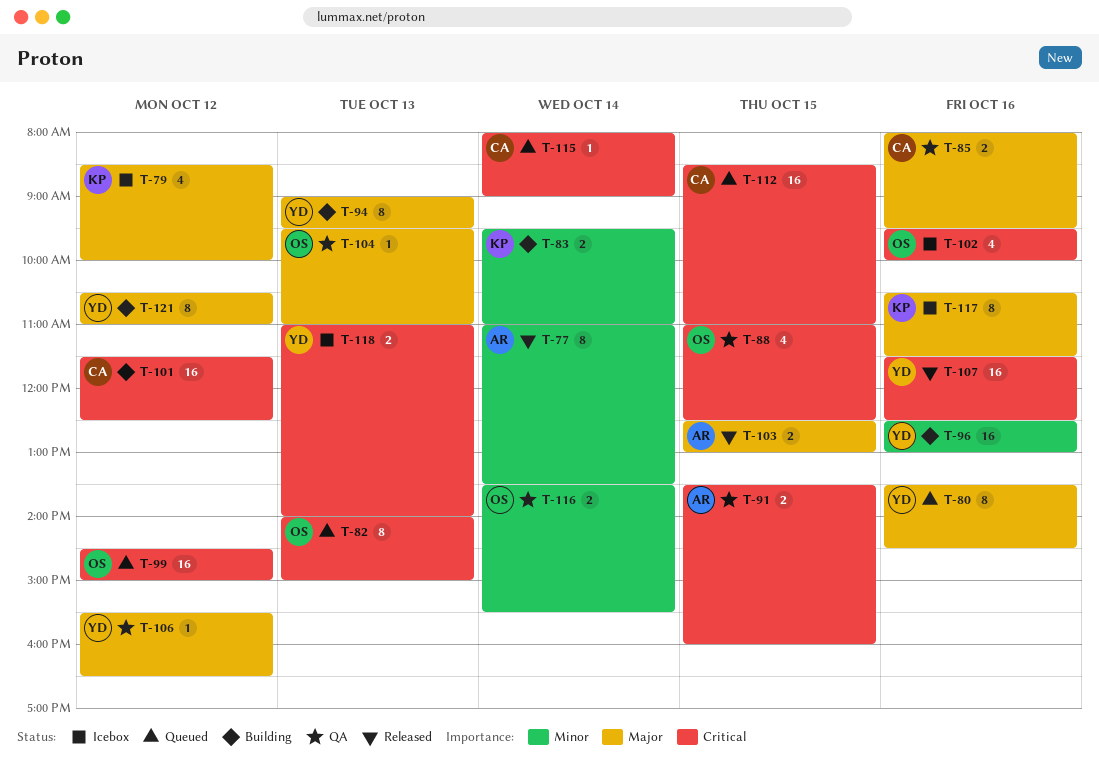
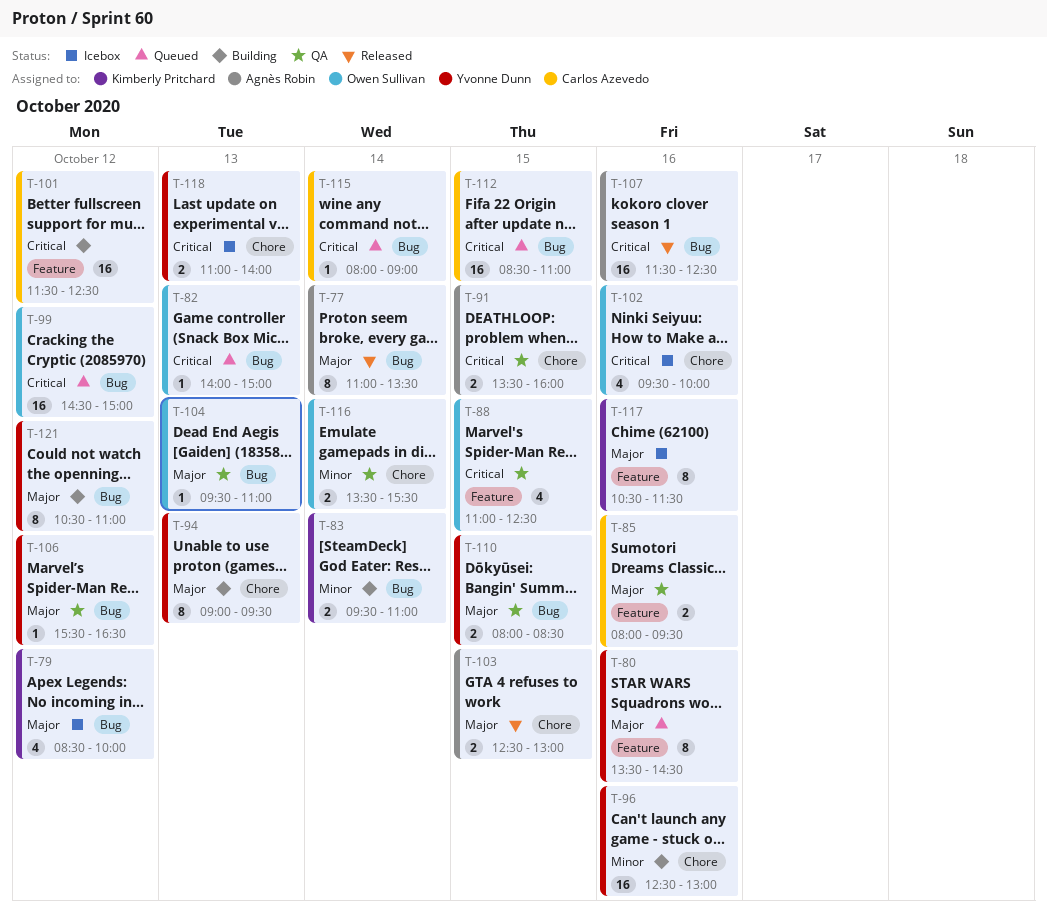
T-77, priority: Minor -> Major
T-82, estimate: 8 -> 1
T-107, owner: Yvonne Dunn -> Agnès Robin
T-110: none -> present

